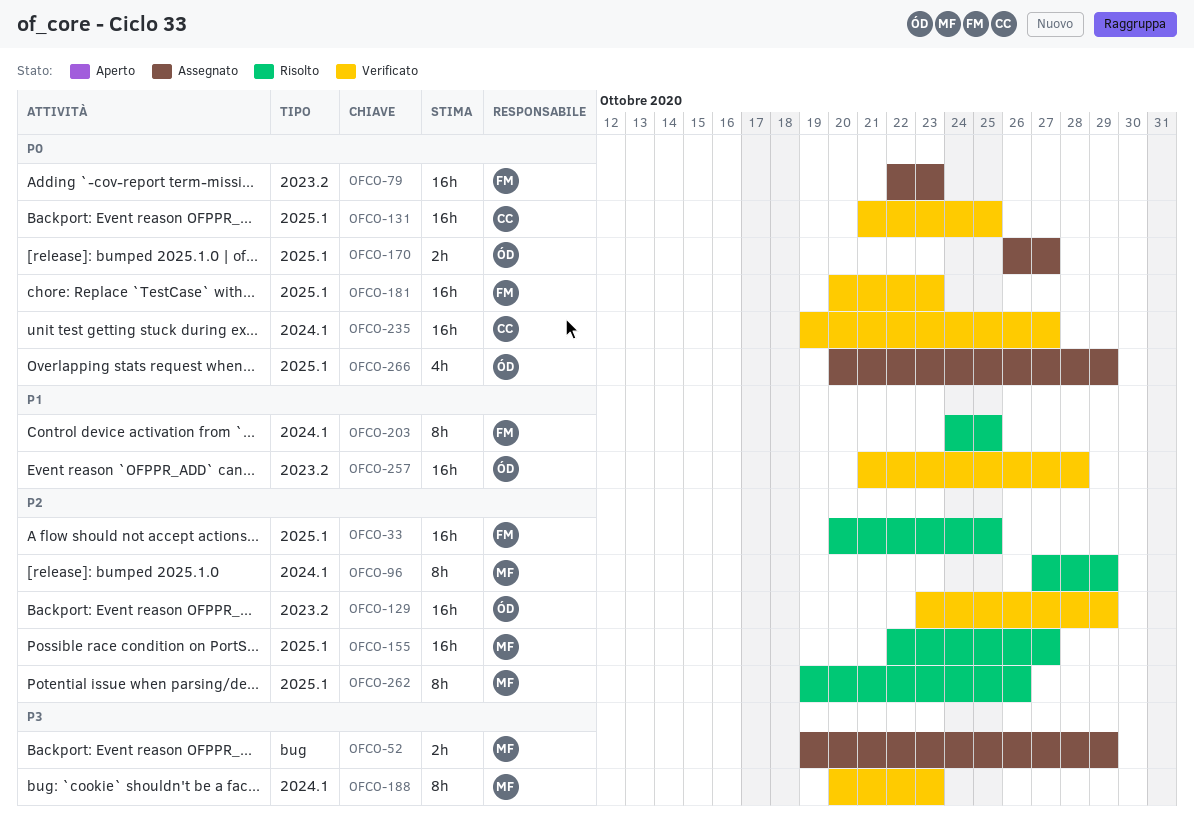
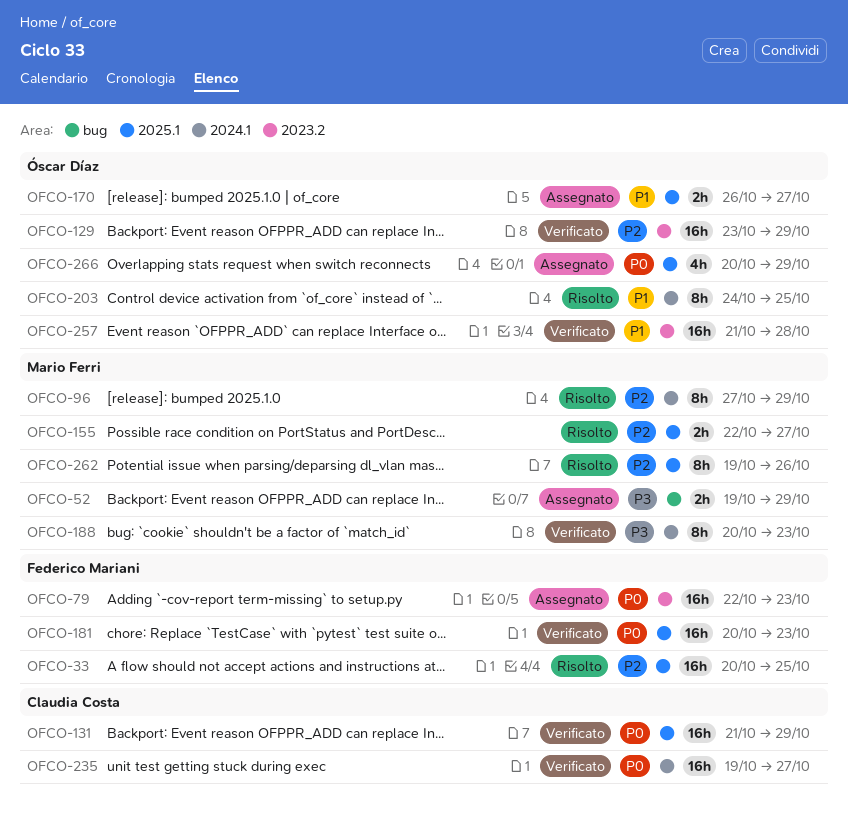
OFCO-131, due: Oct 25 -> Oct 29
OFCO-155, estimate: 16h -> 2h
OFCO-170, priority: P0 -> P1
OFCO-203, owner: Federico Mariani -> Óscar Díaz

